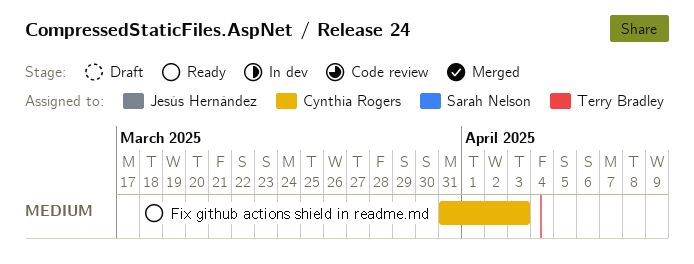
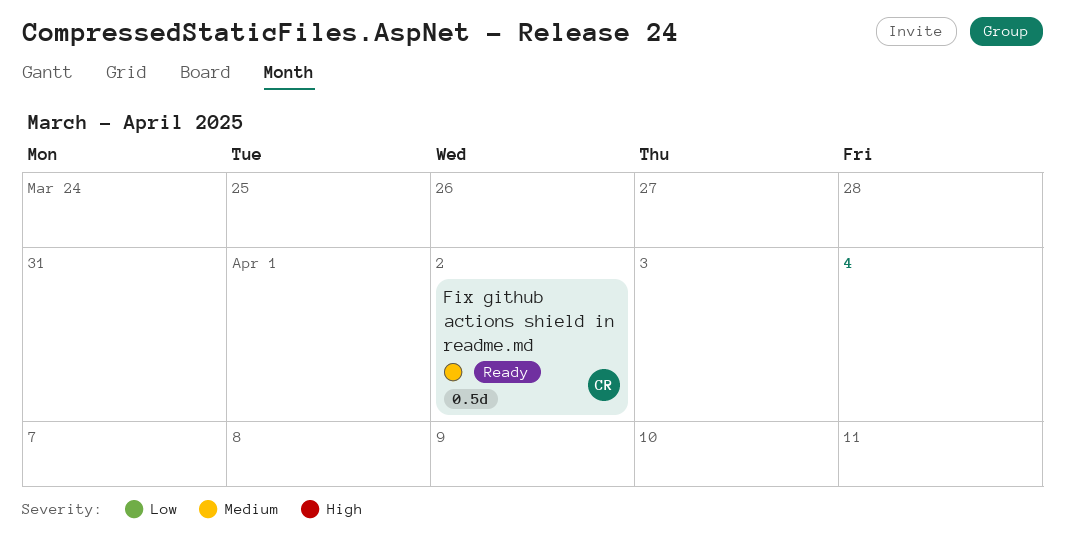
Fix github actions shield in readme.md, due: Apr 3 -> Apr 2

